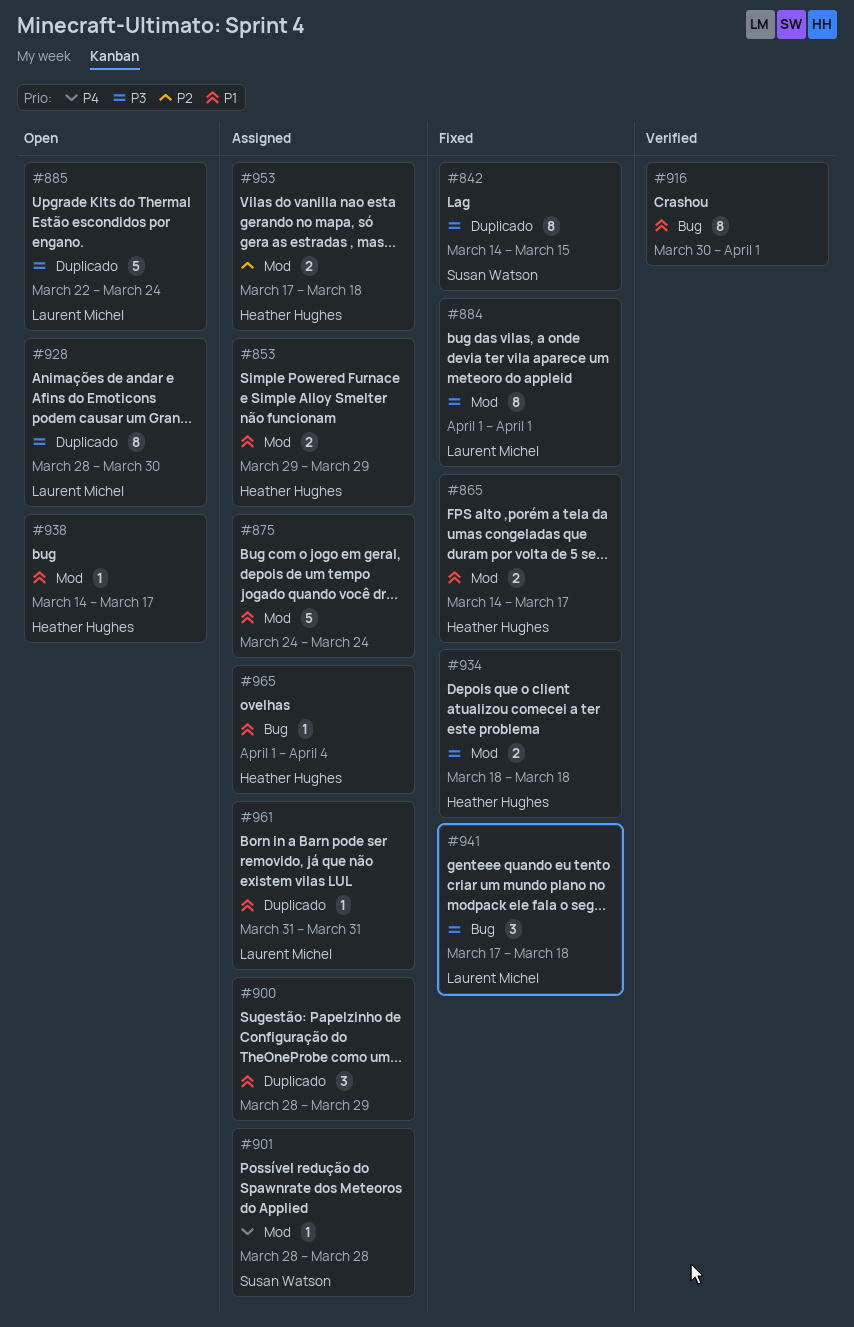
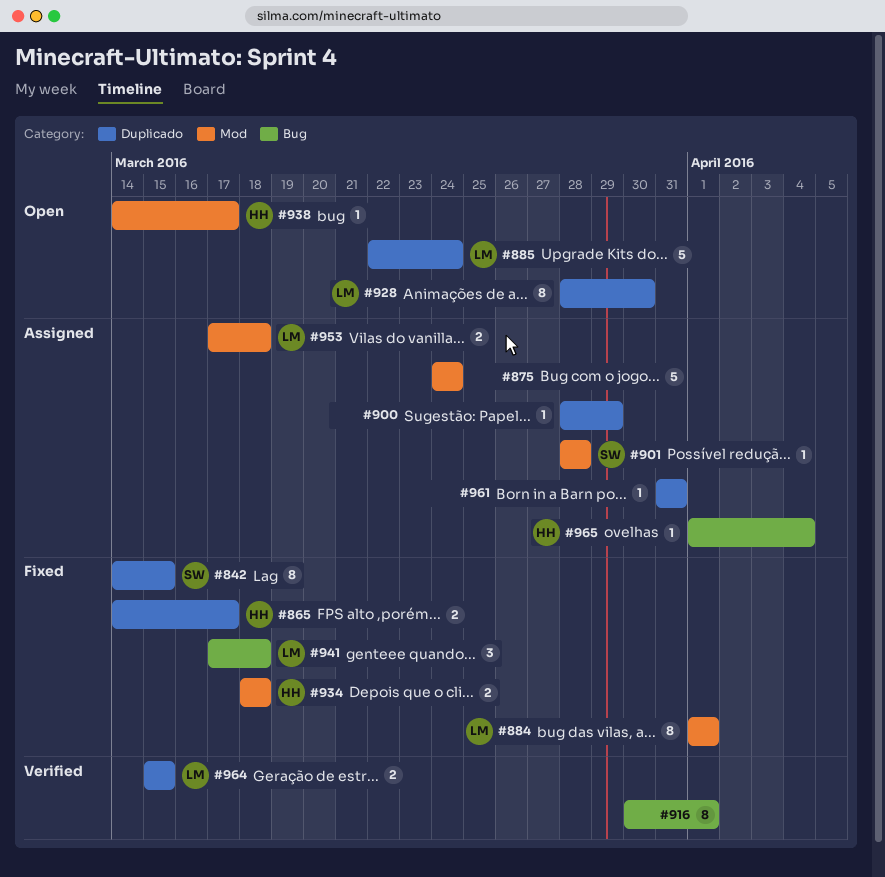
#853: present -> none
#865, label: Mod -> Duplicado
#900, estimate: 3 -> 1
#953, owner: Heather Hughes -> Laurent Michel
#961, owner: Laurent Michel -> none
#964: none -> present

